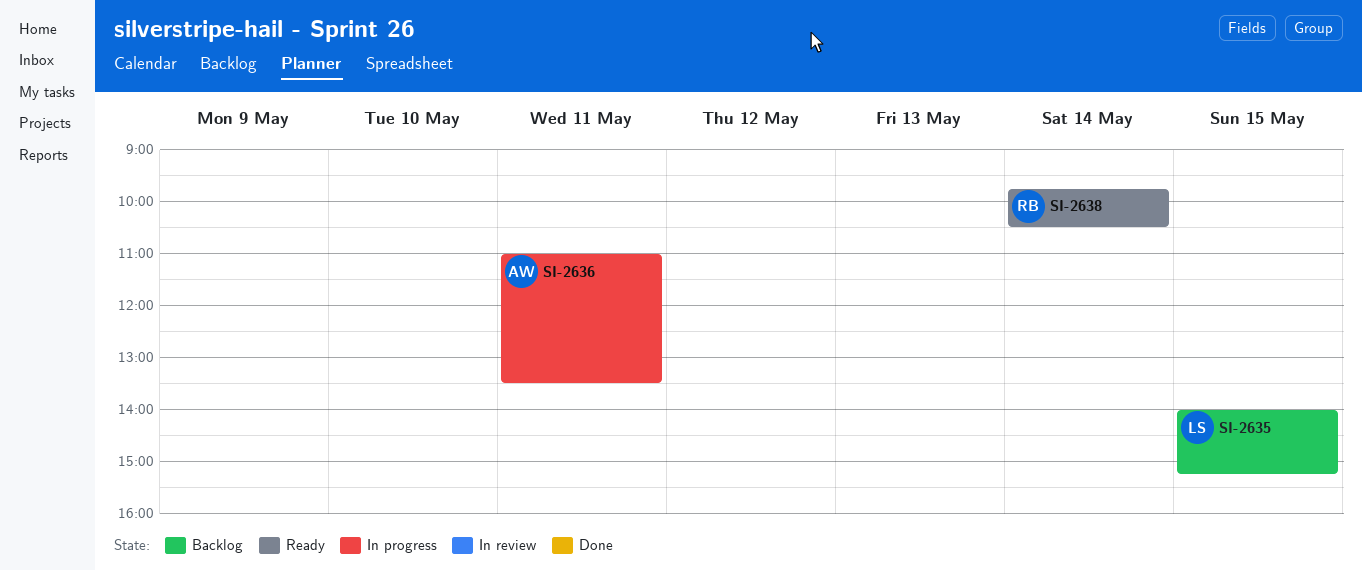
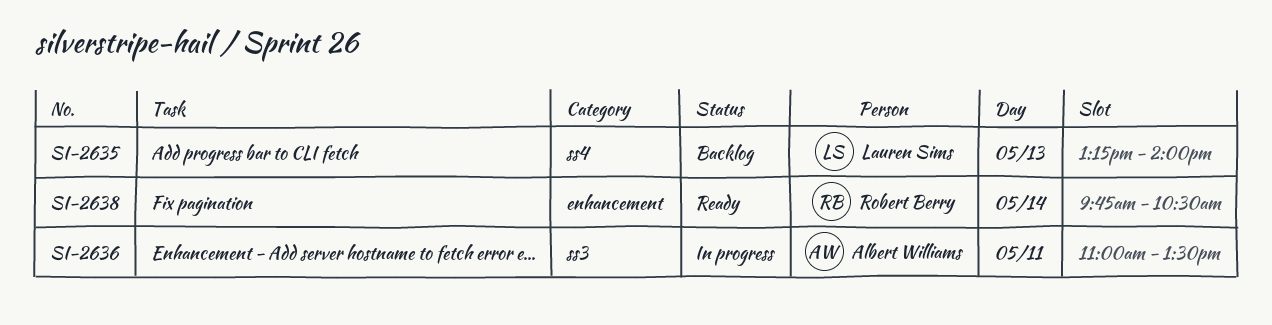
SI-2635, day: May 15 -> May 13
SI-2635, begins: 14:00 -> 13:15
SI-2635, ends: 15:15 -> 14:00

